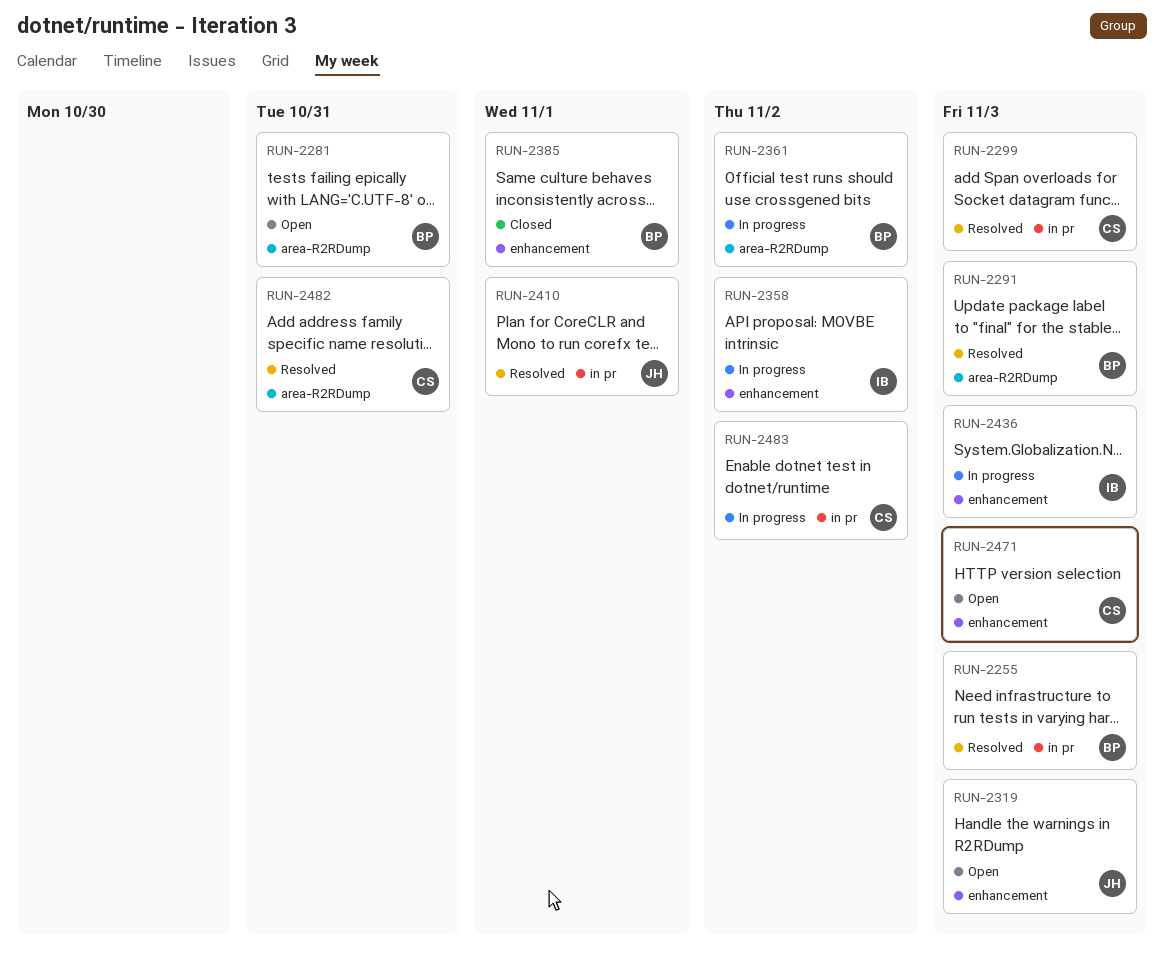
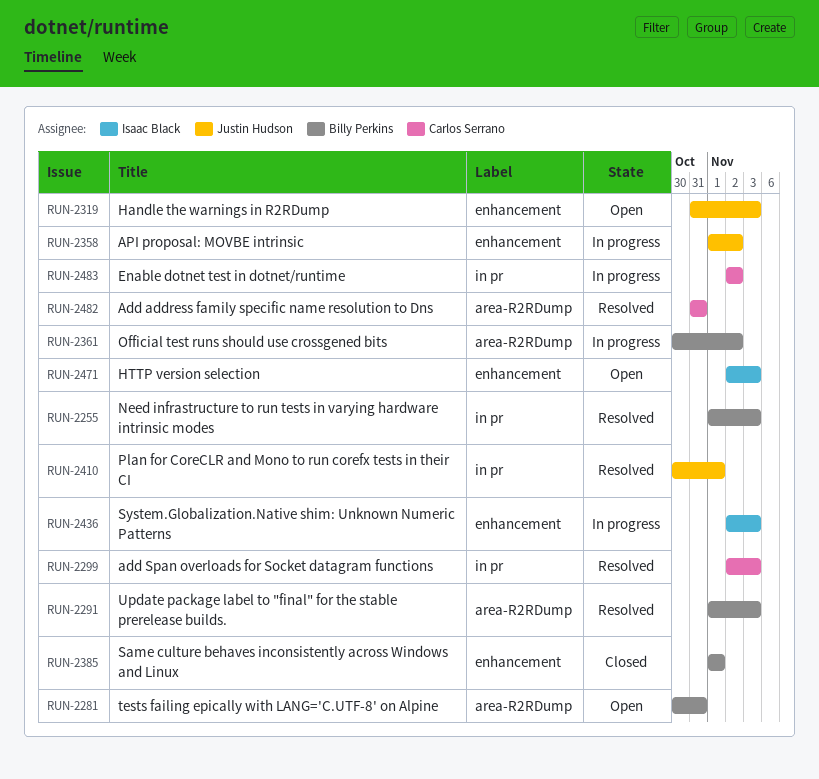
RUN-2358, owner: Isaac Black -> Justin Hudson
RUN-2471, owner: Carlos Serrano -> Isaac Black

